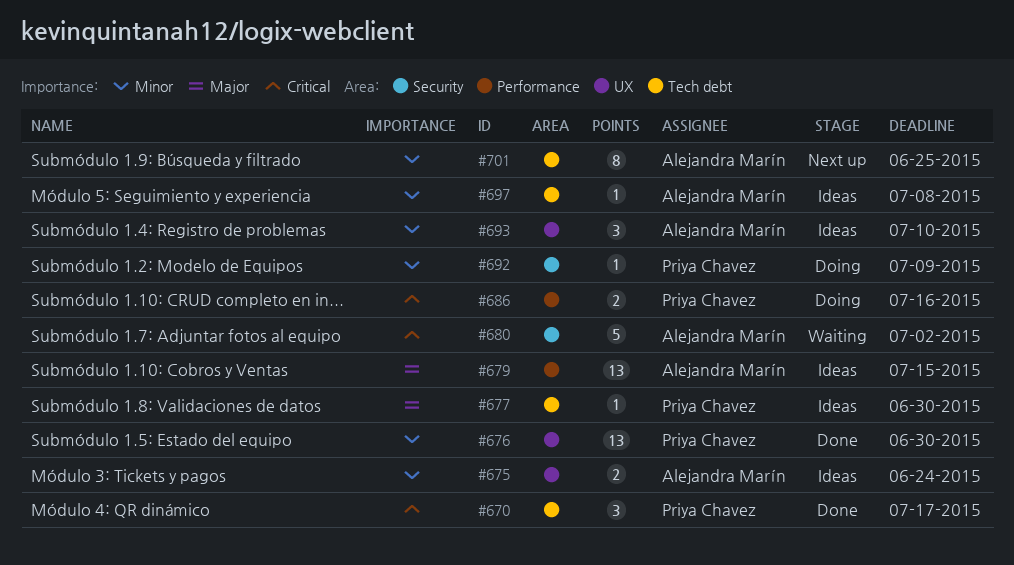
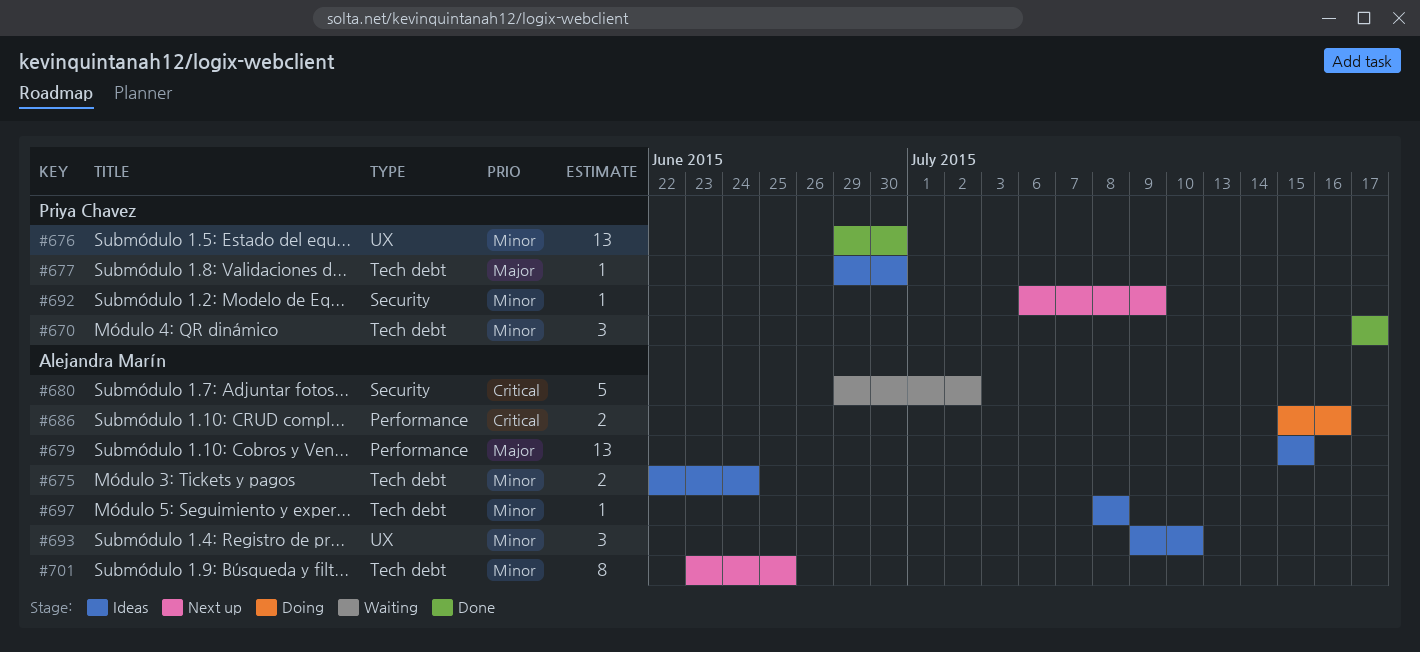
#670, priority: Critical -> Minor
#675, label: UX -> Tech debt
#686, owner: Priya Chavez -> Alejandra Marín
#692, status: Doing -> Next up

